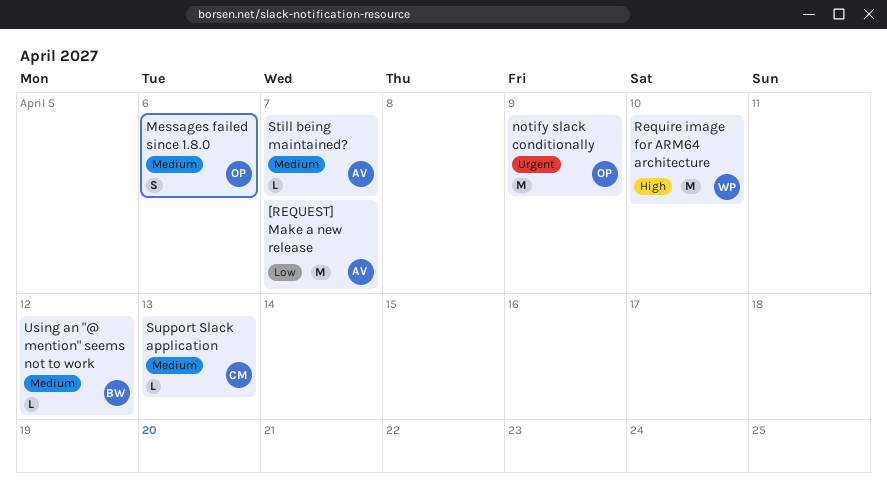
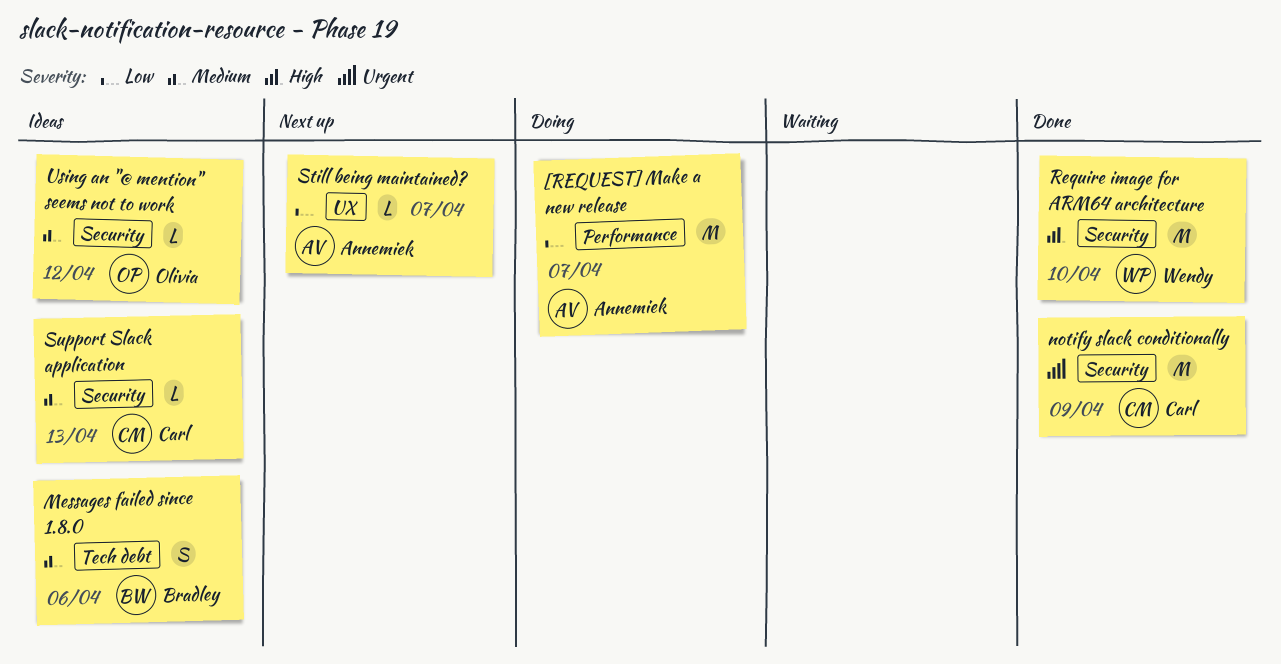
Messages failed since 1.8.0, owner: Olivia -> Bradley
notify slack conditionally, owner: Olivia -> Carl
Still being maintained?, priority: Medium -> Low
Using an "@ mention" seems not to work, owner: Bradley -> Olivia

